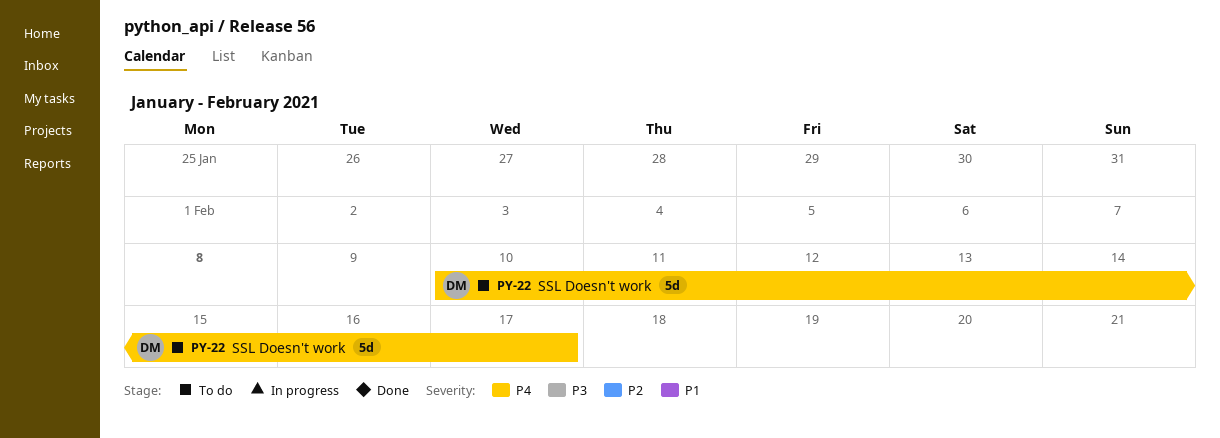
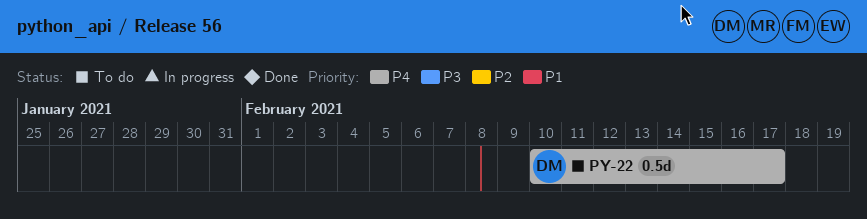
PY-22, estimate: 5d -> 0.5d

